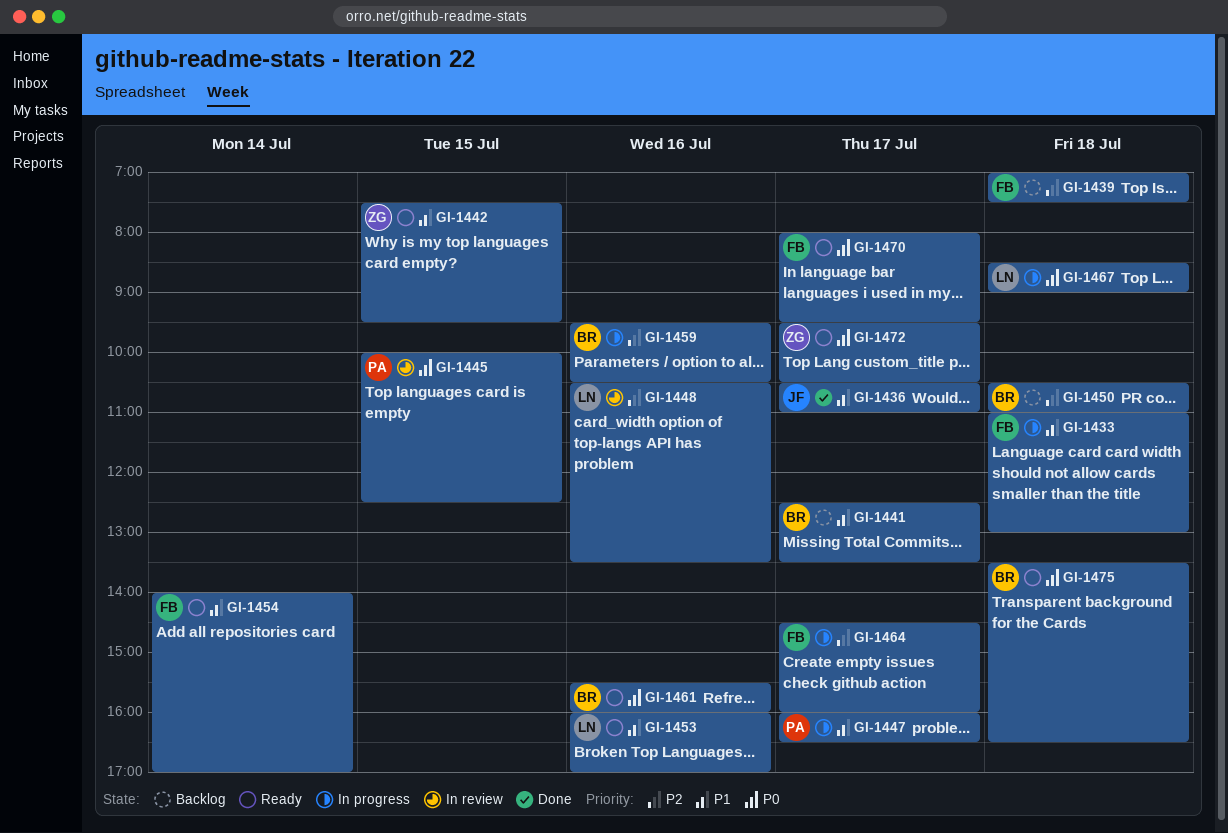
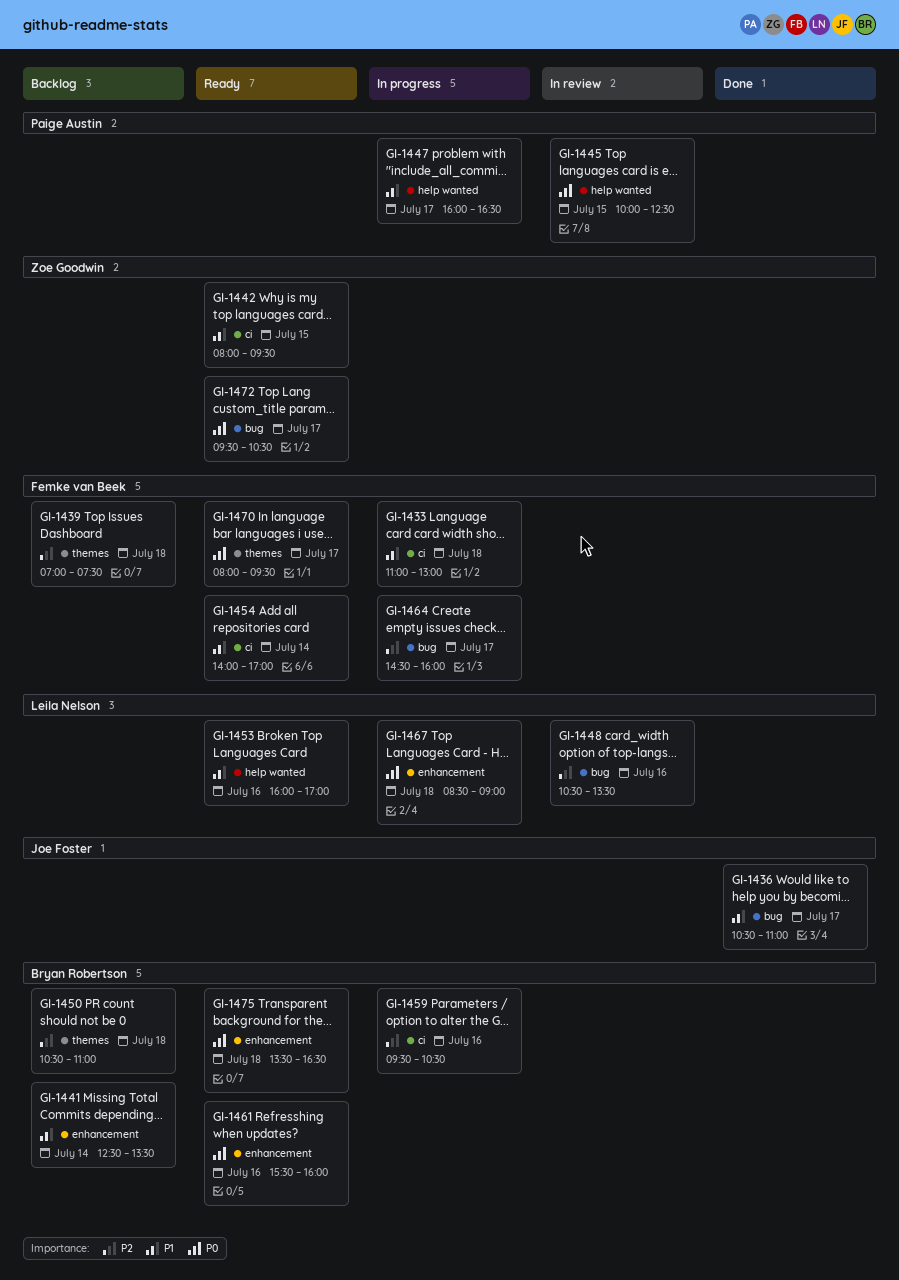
GI-1441, day: Jul 17 -> Jul 14
GI-1442, begins: 07:30 -> 08:00

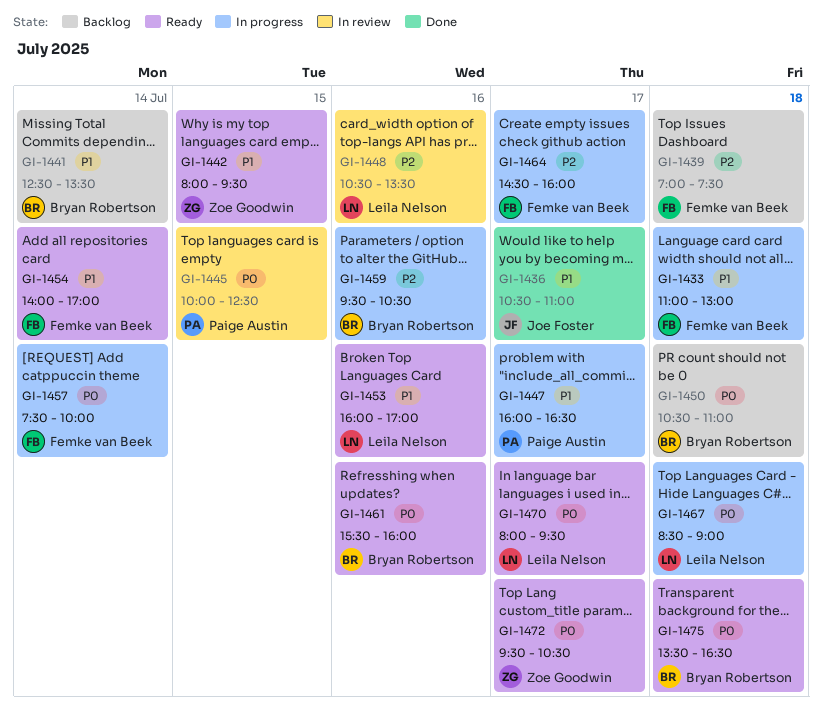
GI-1450, priority: P2 -> P0
GI-1457: none -> present
GI-1470, owner: Femke van Beek -> Leila Nelson

